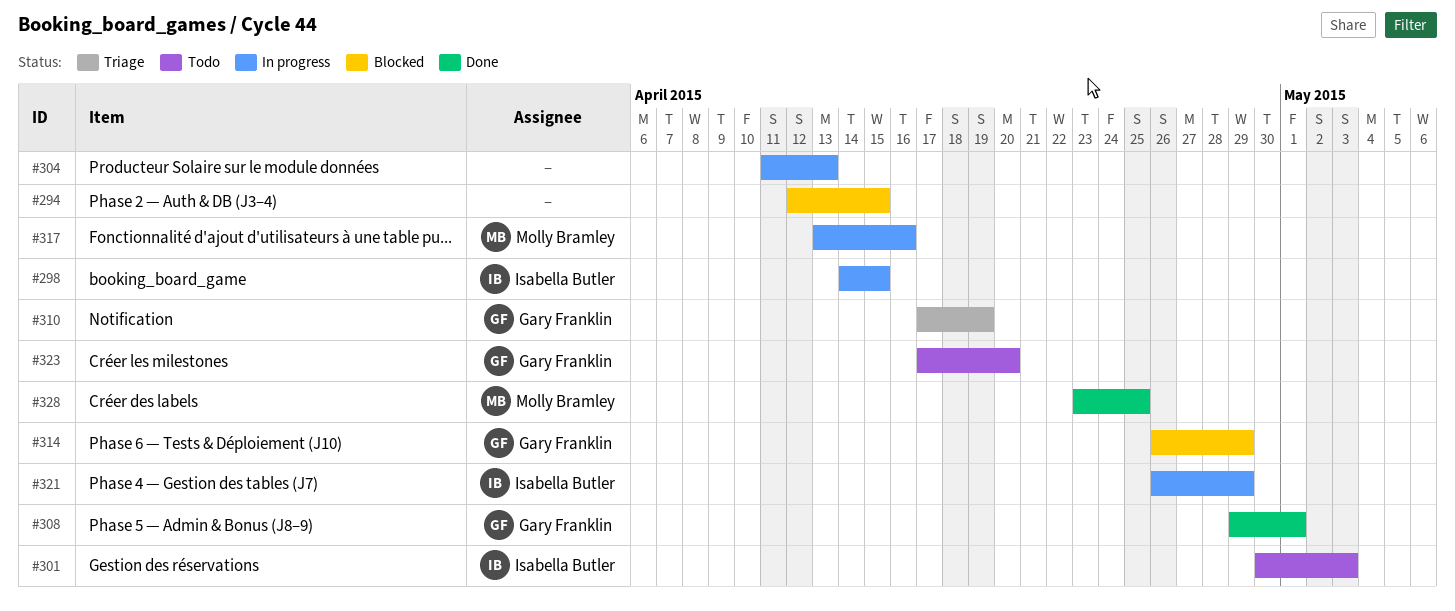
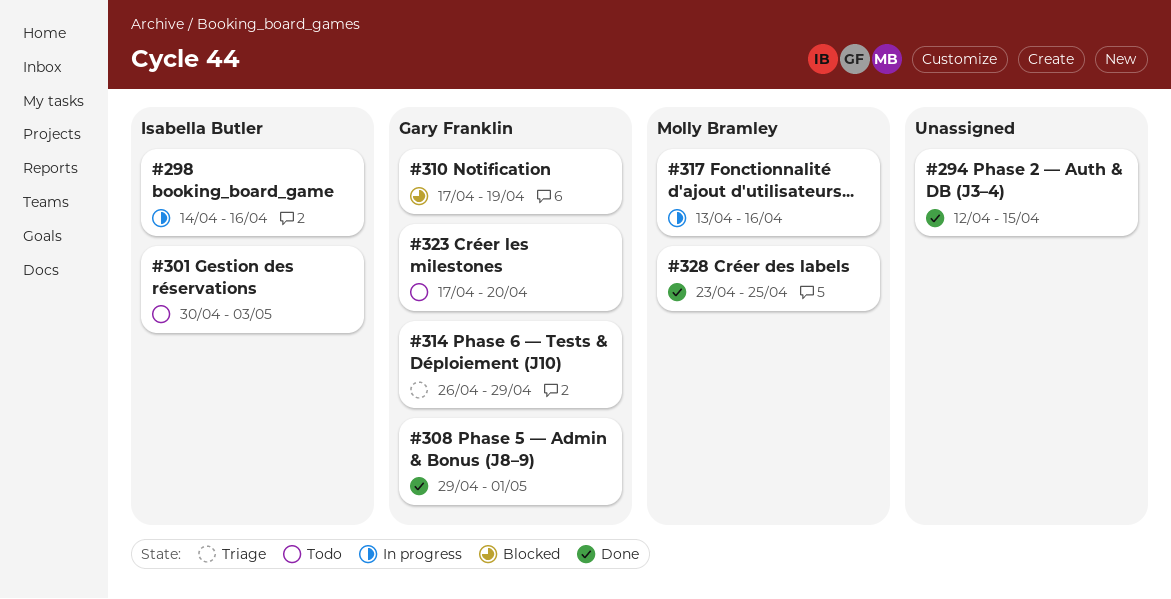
#294, status: Blocked -> Done
#298, due: Apr 15 -> Apr 16
#304: present -> none
#310, status: Triage -> Blocked
#314, status: Blocked -> Triage
#321: present -> none

